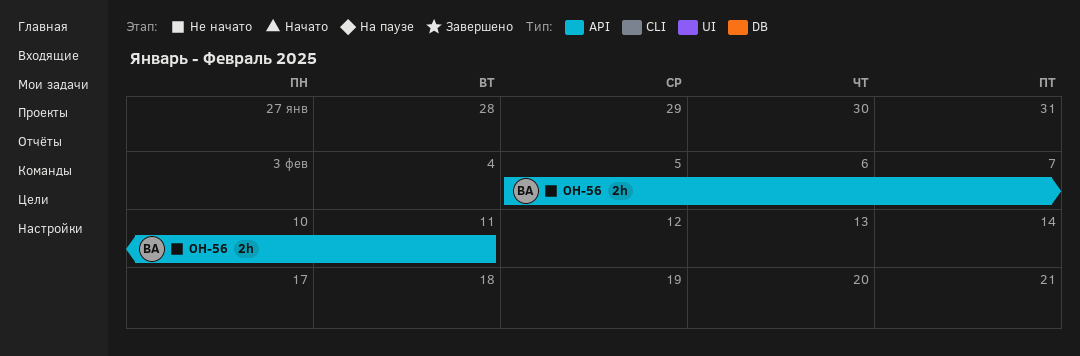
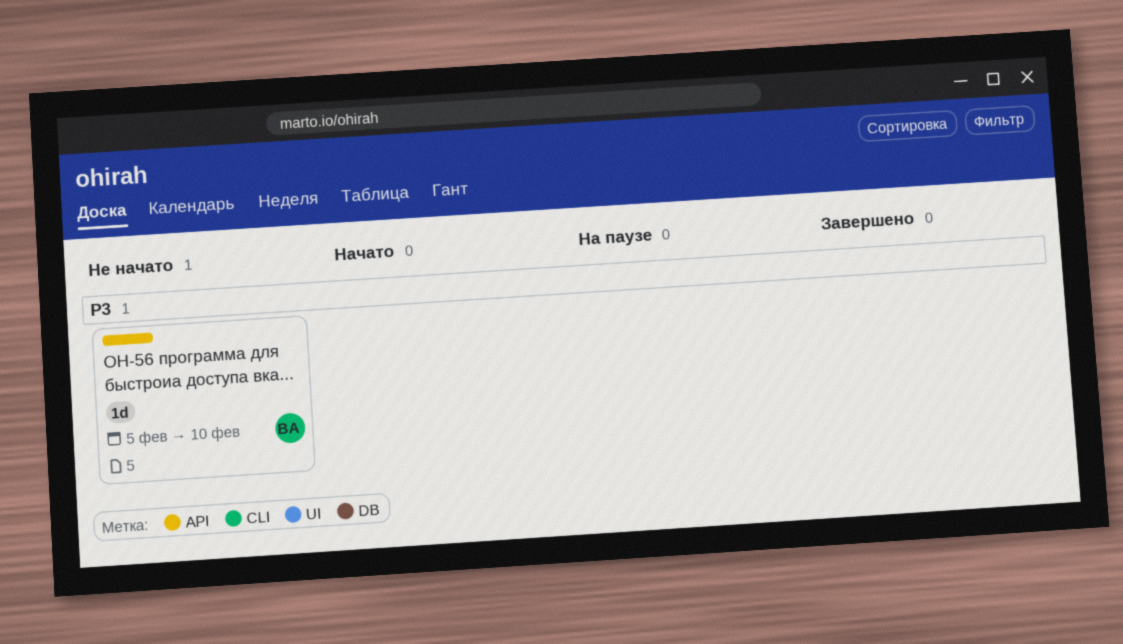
OH-56, estimate: 2h -> 1d
OH-56, due: Feb 11 -> Feb 10

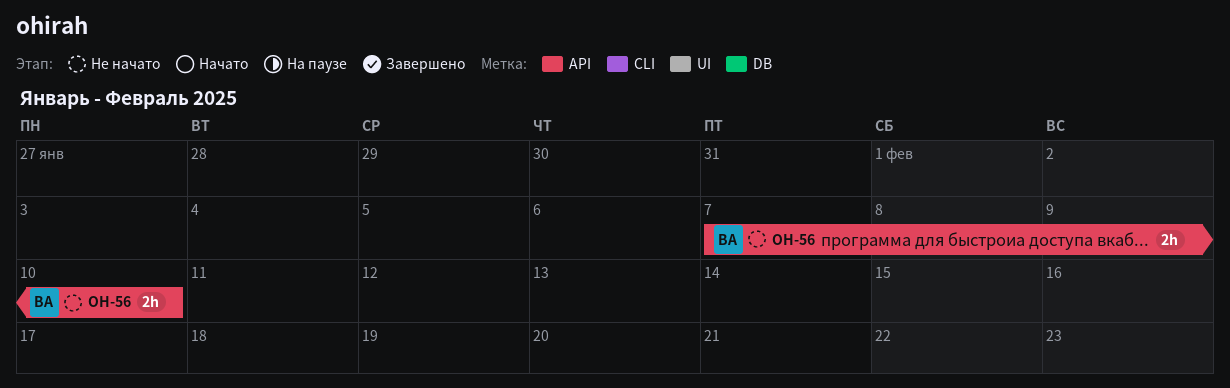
OH-56, estimate: 1d -> 2h
OH-56, start: Feb 5 -> Feb 7

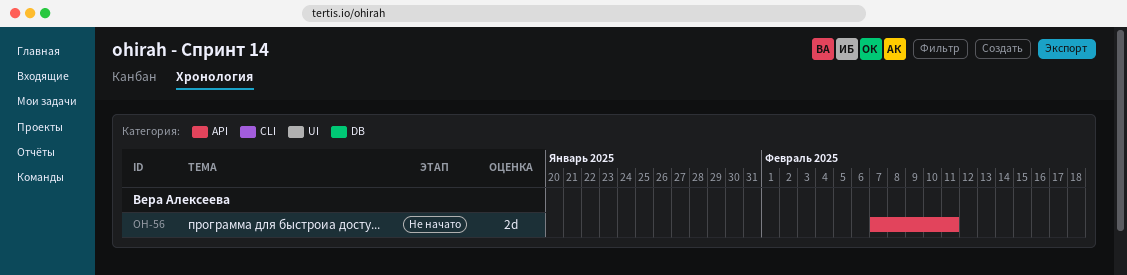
OH-56, estimate: 2h -> 2d
OH-56, due: Feb 10 -> Feb 11

